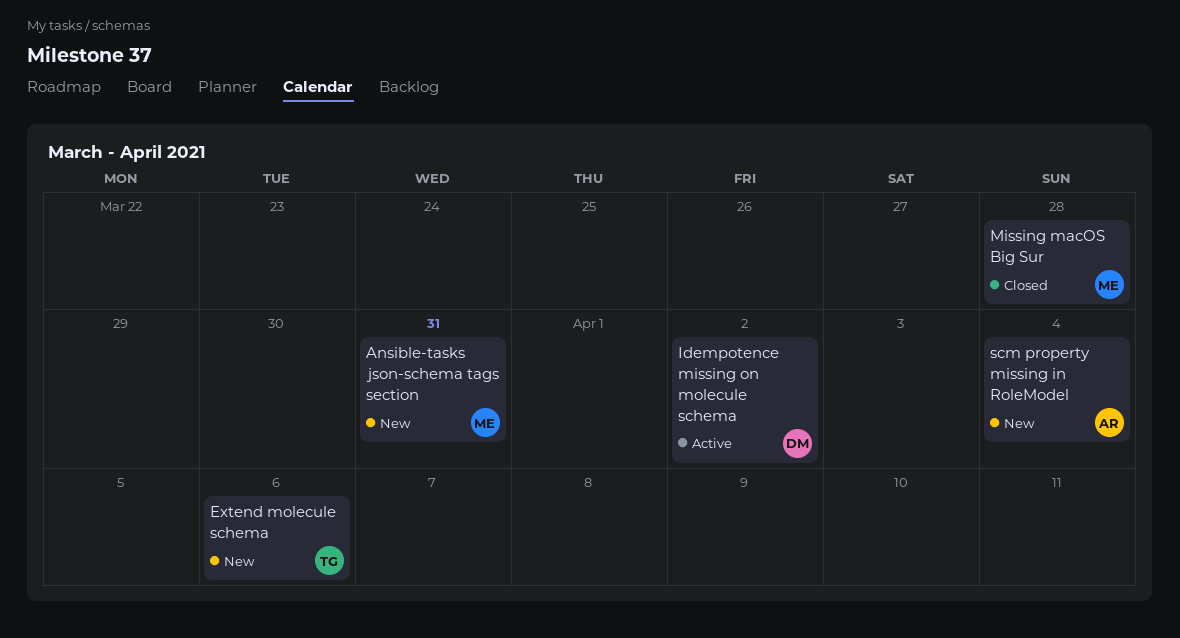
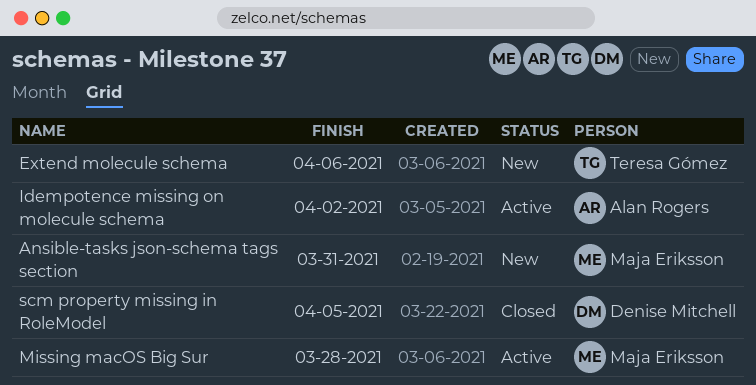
Idempotence missing on molecule schema, owner: Denise Mitchell -> Alan Rogers
Missing macOS Big Sur, status: Closed -> Active
scm property missing in RoleModel, status: New -> Closed
scm property missing in RoleModel, owner: Alan Rogers -> Denise Mitchell
scm property missing in RoleModel, due: Apr 4 -> Apr 5

